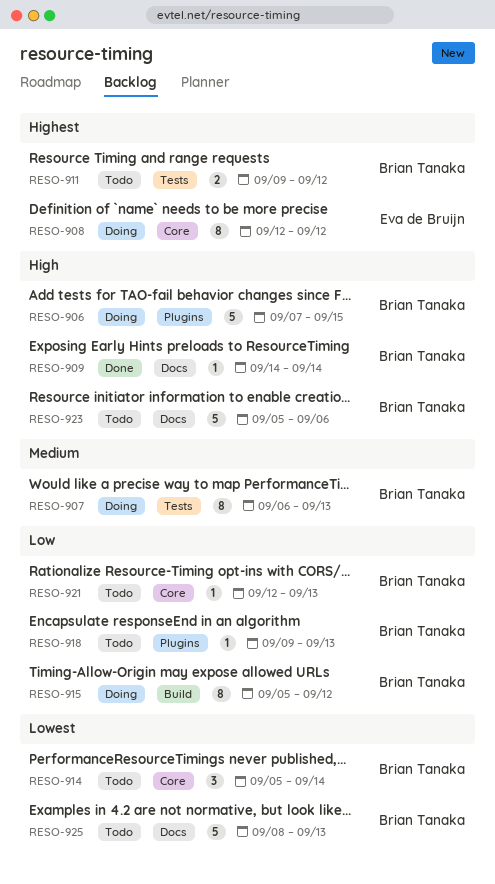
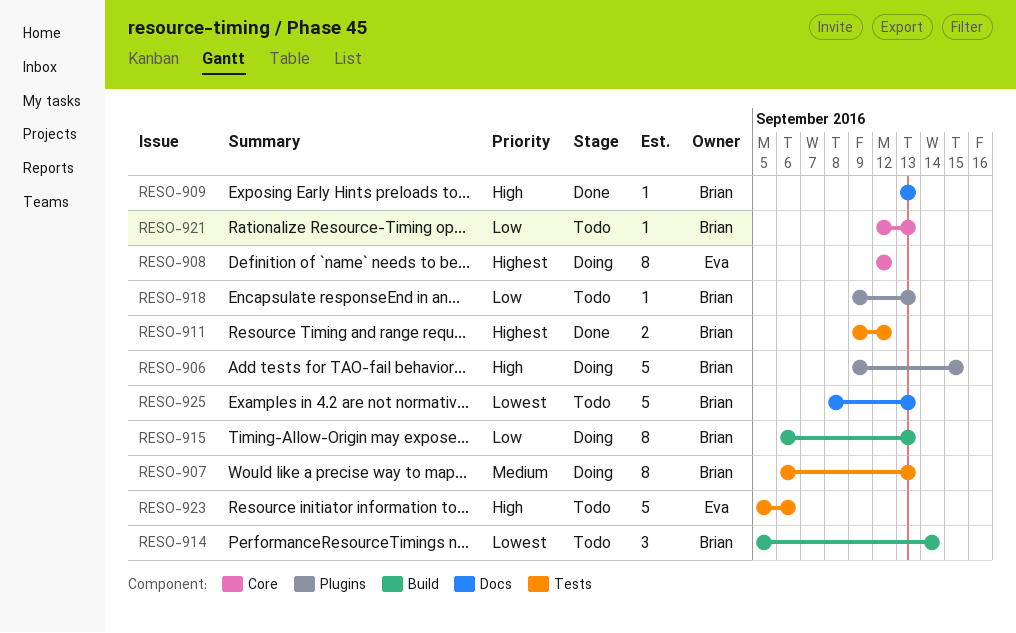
RESO-906, start: Sep 7 -> Sep 9
RESO-909, start: Sep 14 -> Sep 13
RESO-909, due: Sep 14 -> Sep 13
RESO-911, status: Todo -> Done
RESO-914, label: Core -> Build
RESO-915, start: Sep 5 -> Sep 6
RESO-915, due: Sep 12 -> Sep 13
RESO-923, owner: Brian Tanaka -> Eva de Bruijn
RESO-923, label: Docs -> Tests

